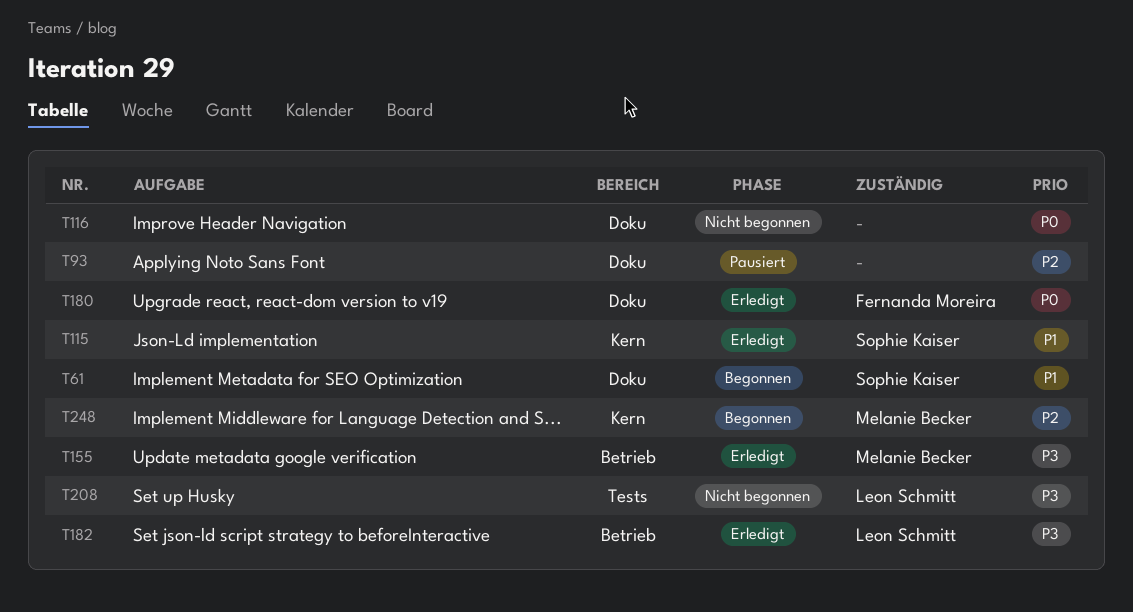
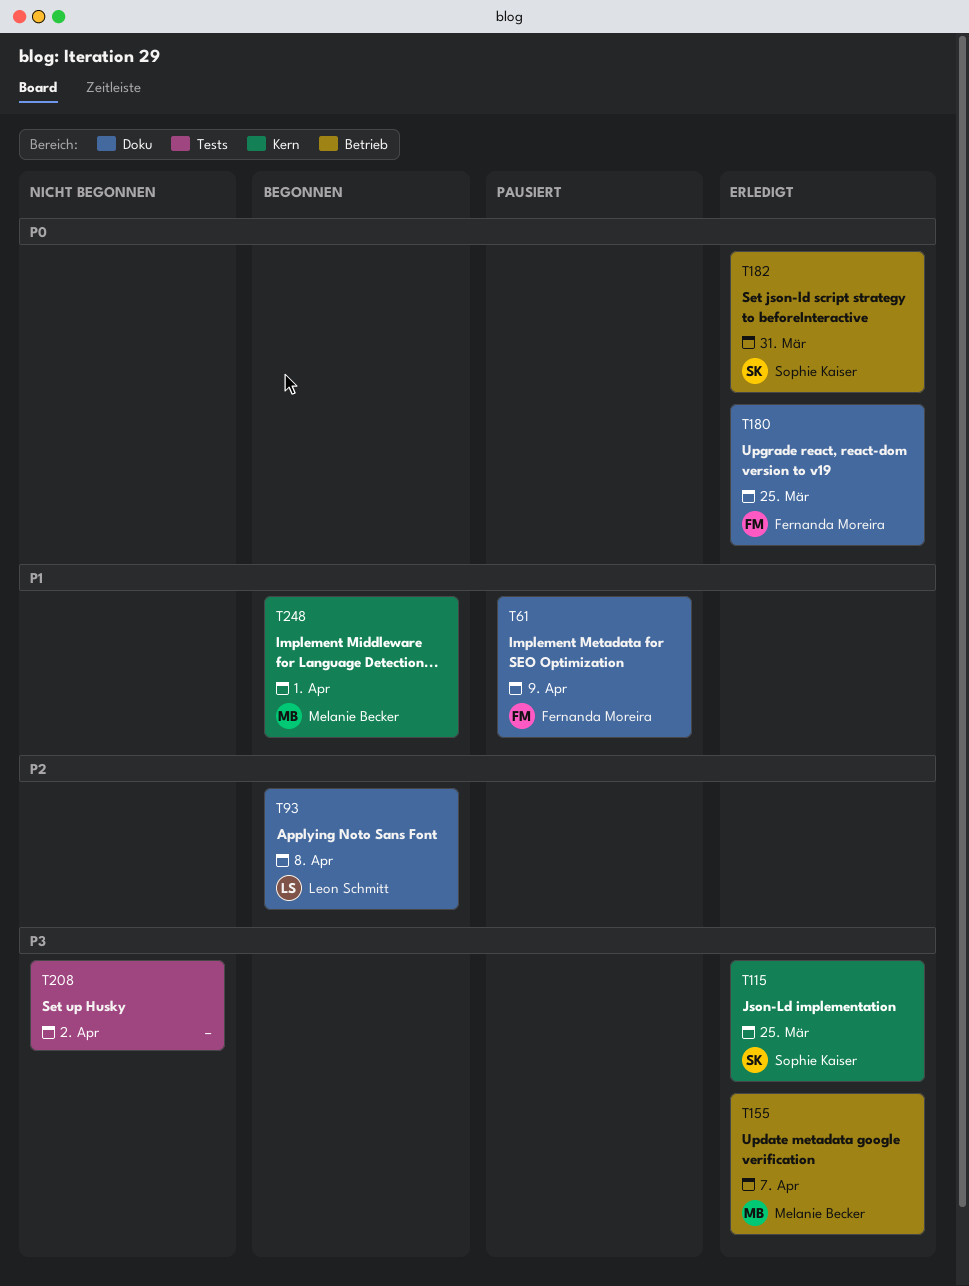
T61, status: Begonnen -> Pausiert
T61, owner: Sophie Kaiser -> Fernanda Moreira
T93, status: Pausiert -> Begonnen
T93, owner: none -> Leon Schmitt
T115, priority: P1 -> P3
T116: present -> none
T182, owner: Leon Schmitt -> Sophie Kaiser
T182, priority: P3 -> P0
T208, owner: Leon Schmitt -> none
T248, priority: P2 -> P1

